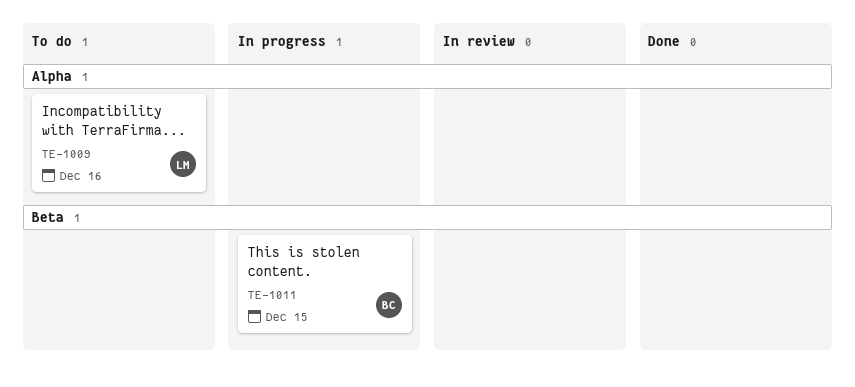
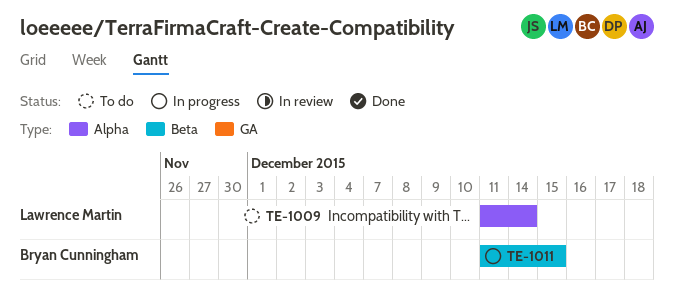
TE-1009, due: Dec 16 -> Dec 14

